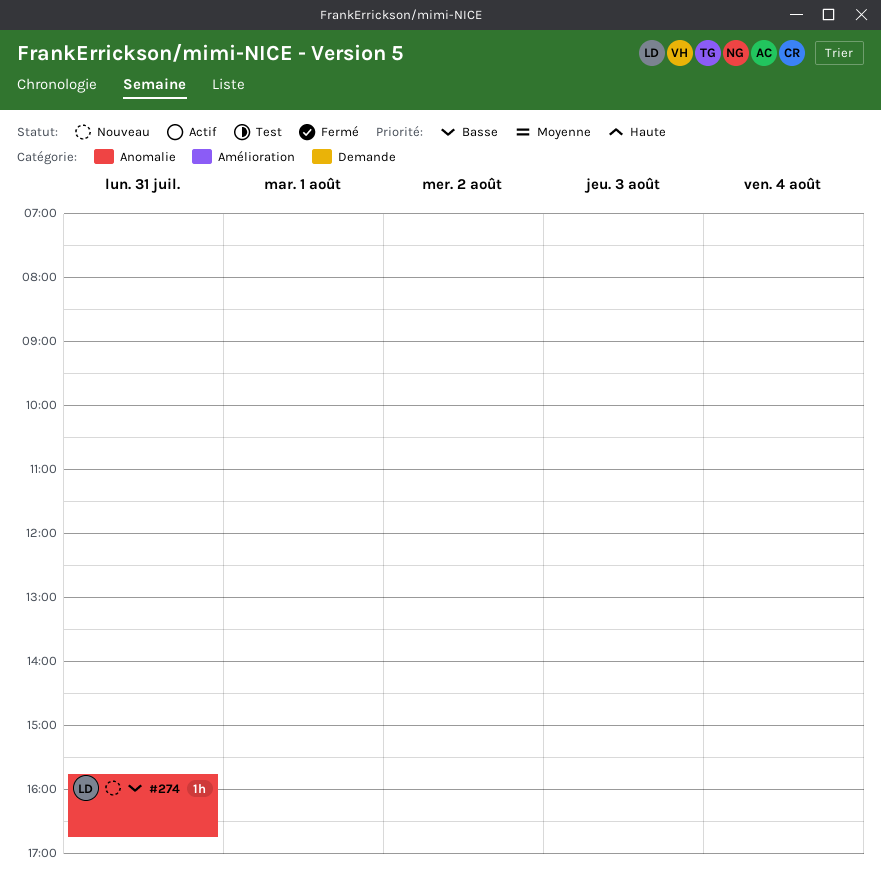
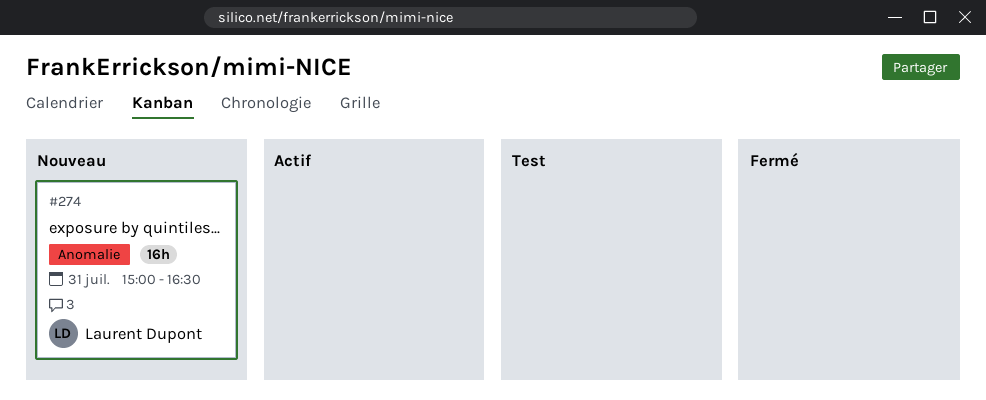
#274, estimate: 1h -> 16h
#274, begins: 15:45 -> 15:00
#274, ends: 16:45 -> 16:30

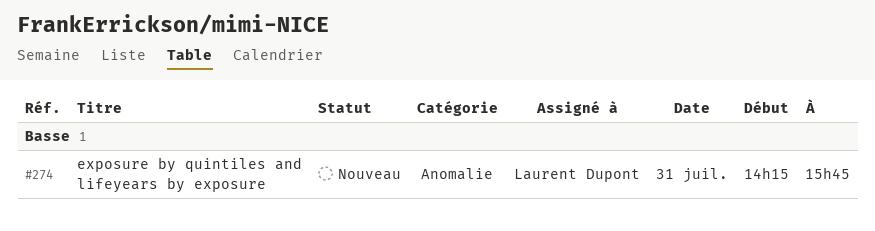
#274, begins: 15:00 -> 14:15
#274, ends: 16:30 -> 15:45

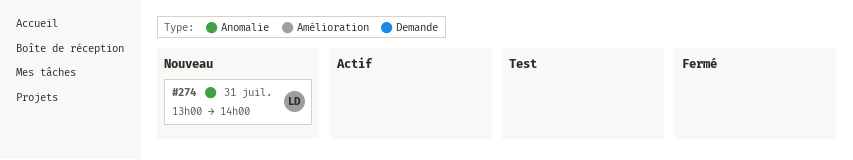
#274, begins: 14:15 -> 13:00
#274, ends: 15:45 -> 14:00

